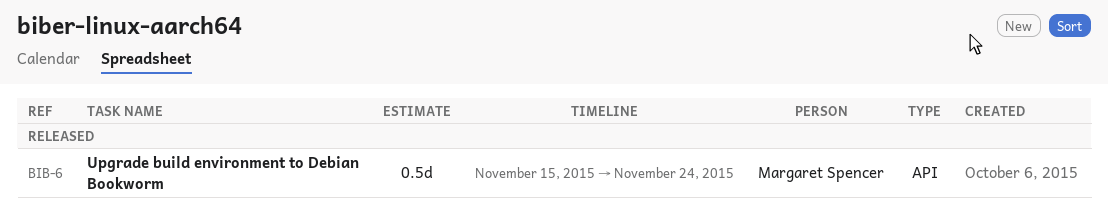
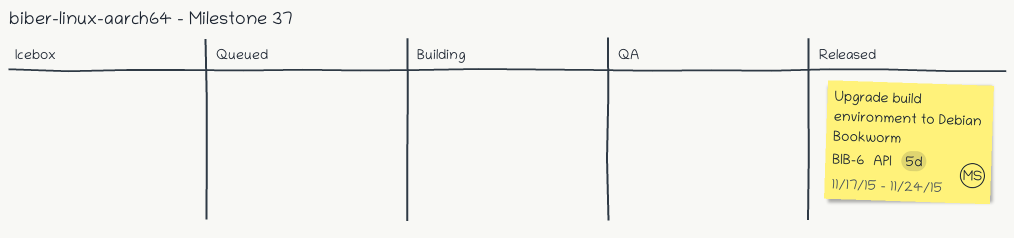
BIB-6, estimate: 0.5d -> 5d
BIB-6, start: Nov 15 -> Nov 17

